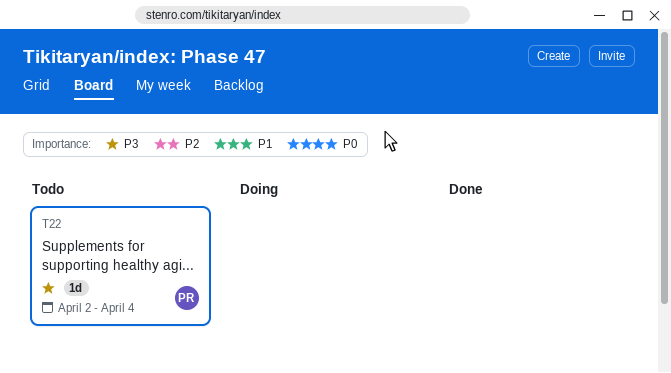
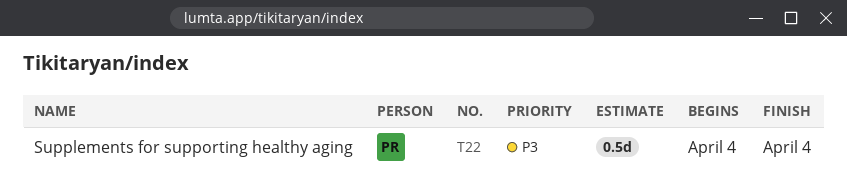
T22, estimate: 1d -> 0.5d
T22, start: Apr 2 -> Apr 4

